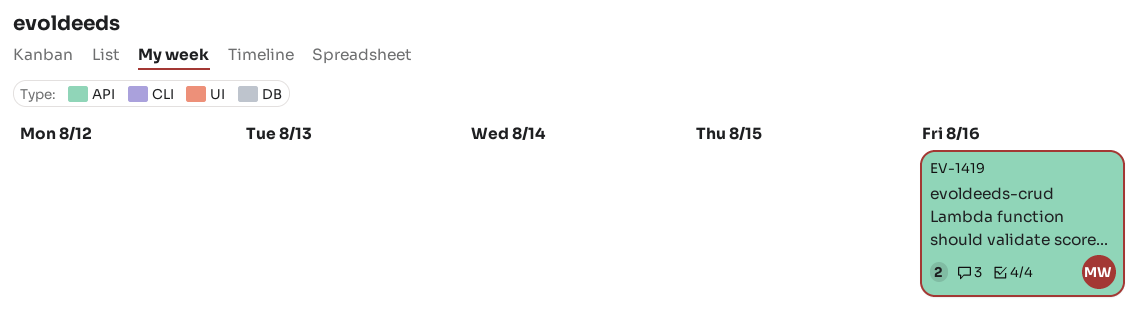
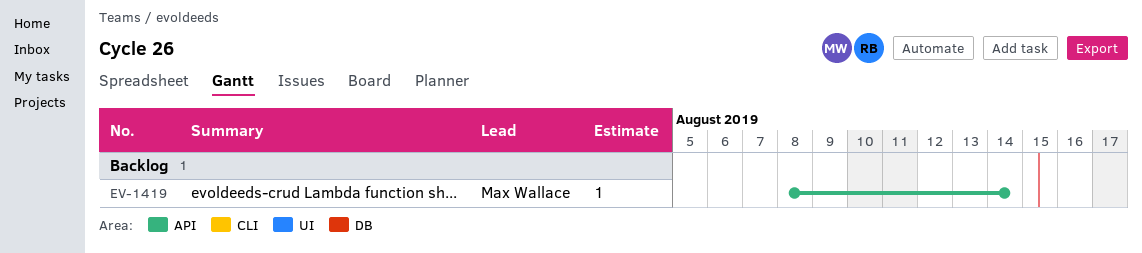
EV-1419, estimate: 2 -> 1
EV-1419, due: Aug 16 -> Aug 14

